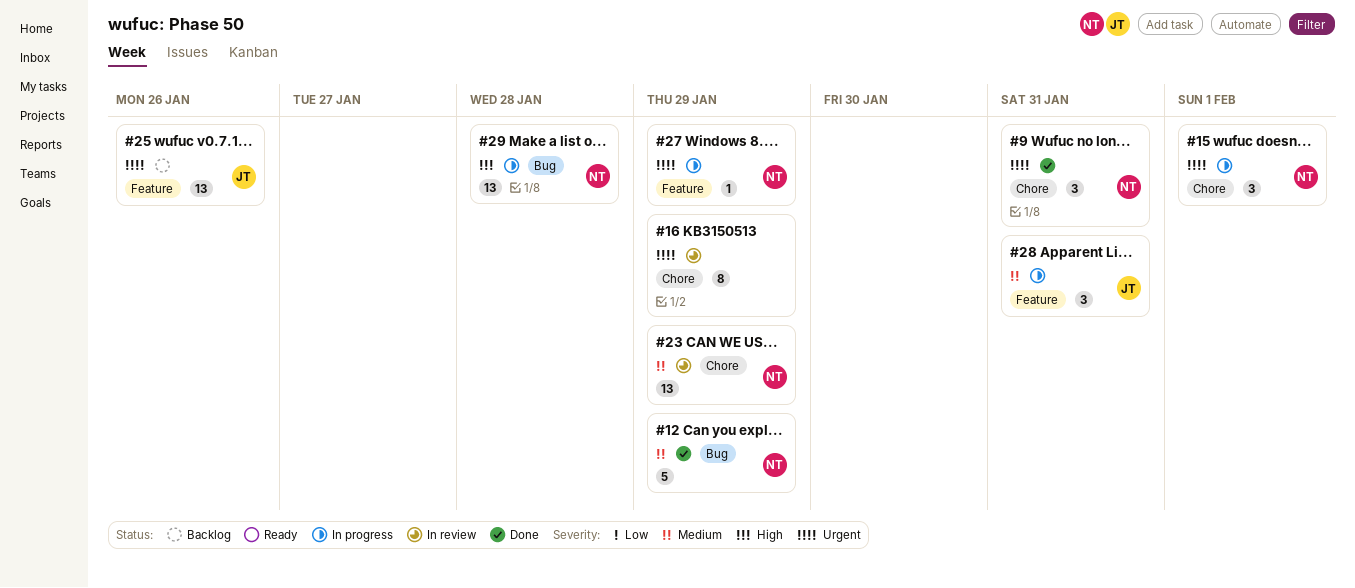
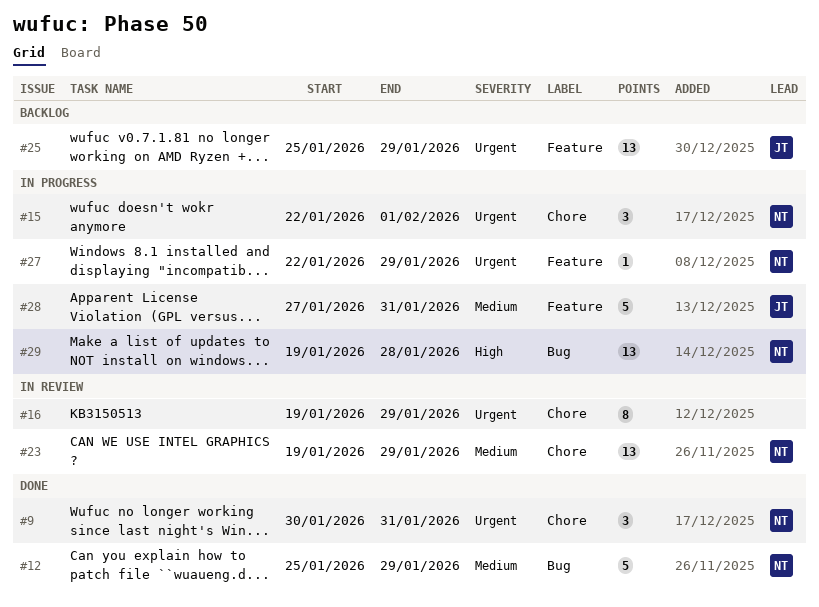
#25, due: Jan 26 -> Jan 29
#28, estimate: 3 -> 5

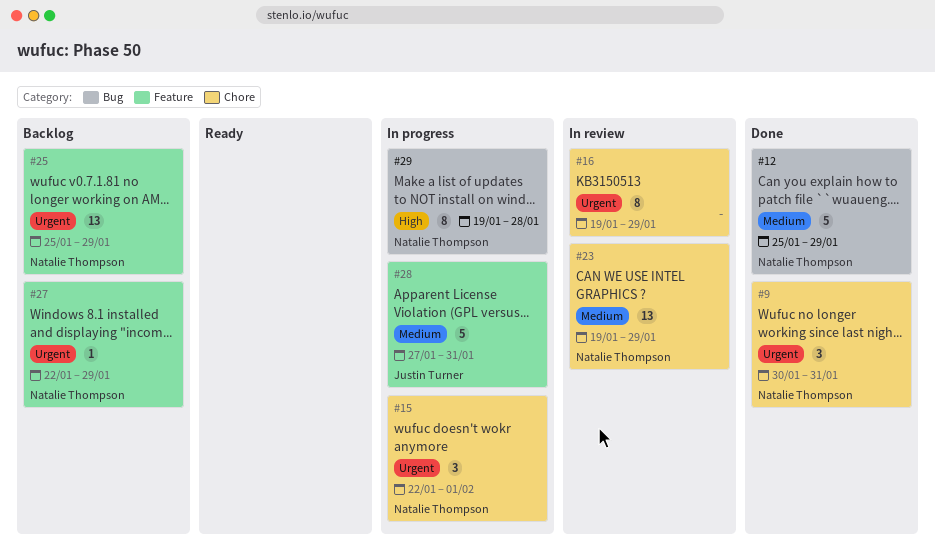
#25, owner: Justin Turner -> Natalie Thompson
#27, status: In progress -> Backlog
#29, estimate: 13 -> 8

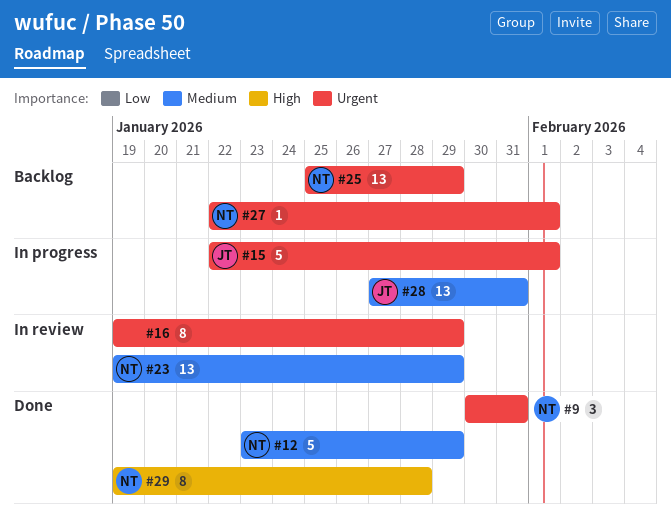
#12, start: Jan 25 -> Jan 23
#15, owner: Natalie Thompson -> Justin Turner
#15, estimate: 3 -> 5
#27, due: Jan 29 -> Feb 1
#28, estimate: 5 -> 13
#29, status: In progress -> Done

